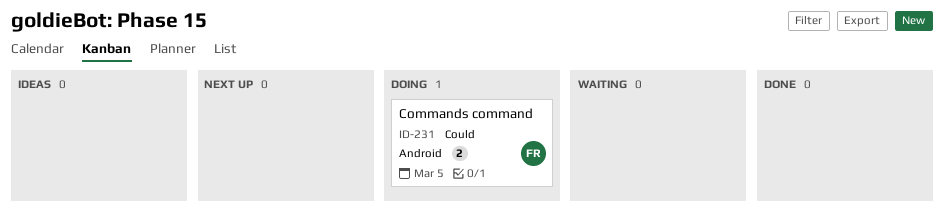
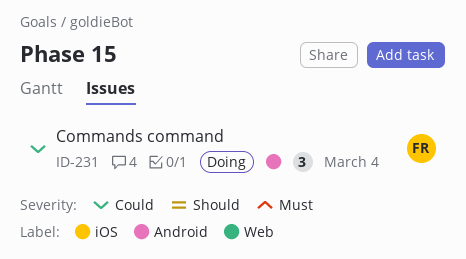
ID-231, estimate: 2 -> 3
ID-231, due: Mar 5 -> Mar 4

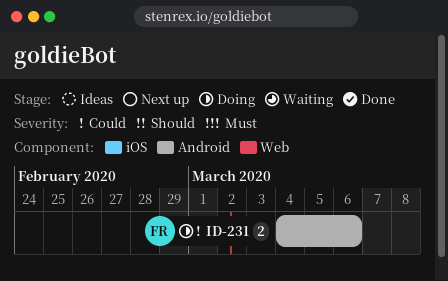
ID-231, estimate: 3 -> 2
ID-231, due: Mar 4 -> Mar 6

